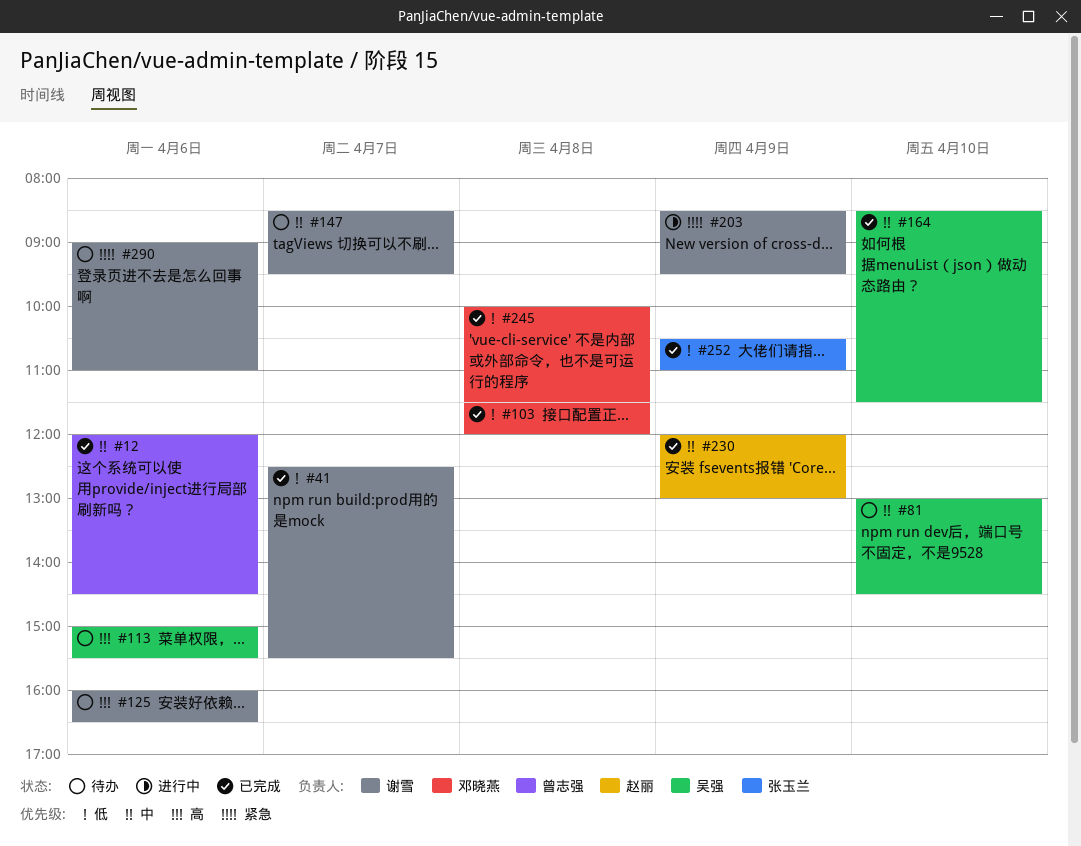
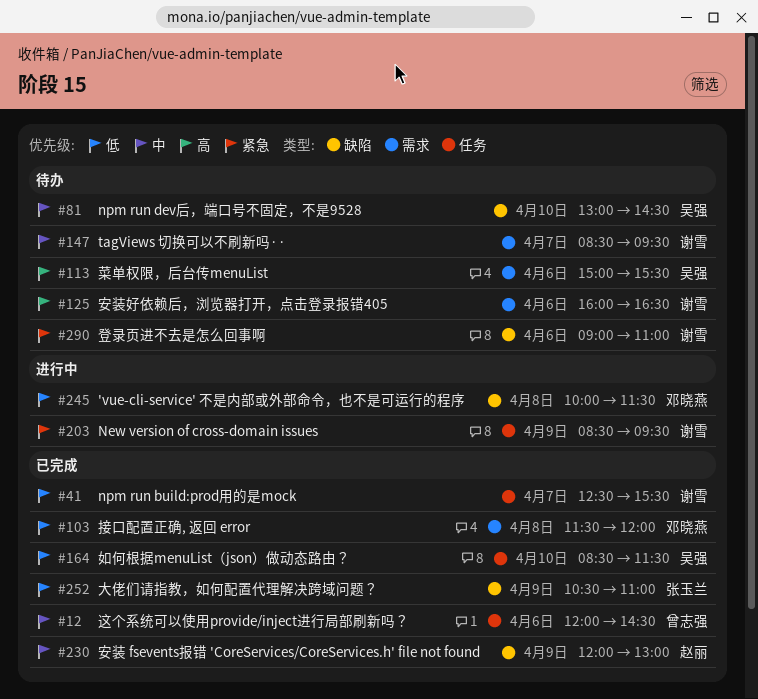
#164, priority: 中 -> 低
#245, status: 已完成 -> 进行中

